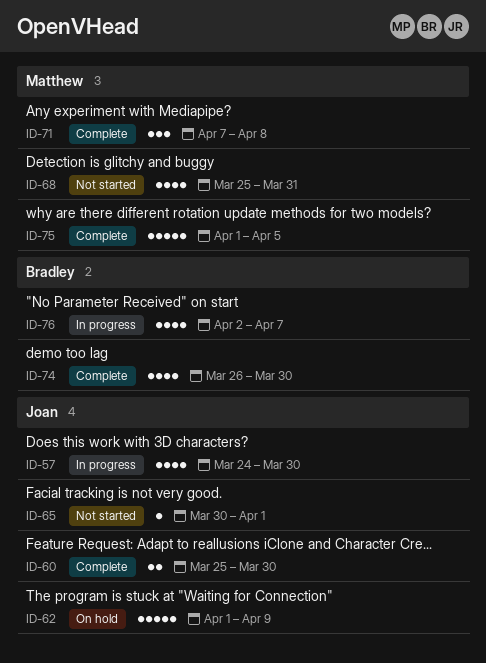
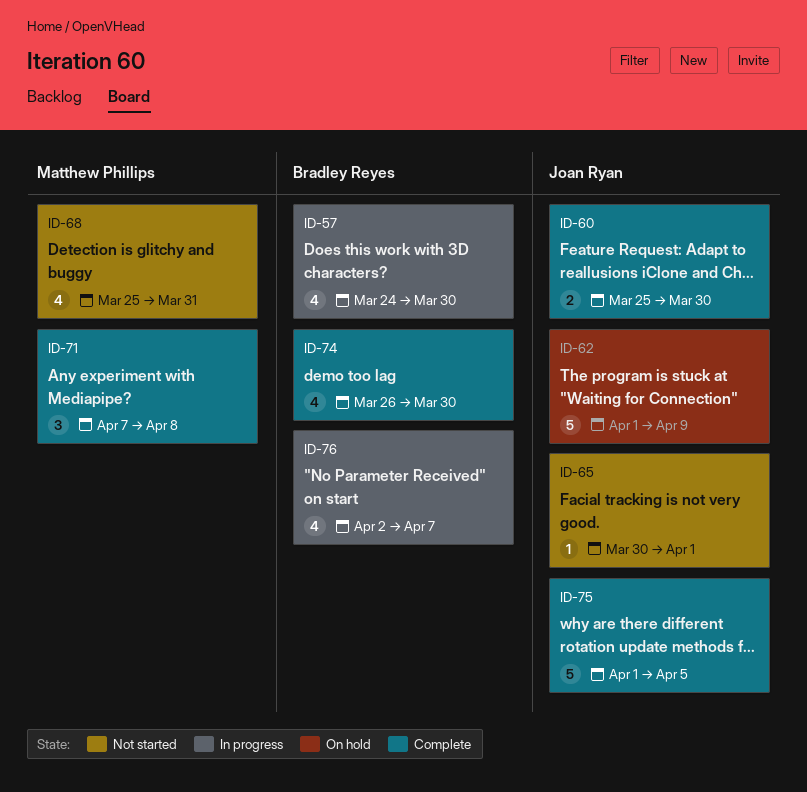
ID-57, owner: Joan Ryan -> Bradley Reyes
ID-75, owner: Matthew Phillips -> Joan Ryan

